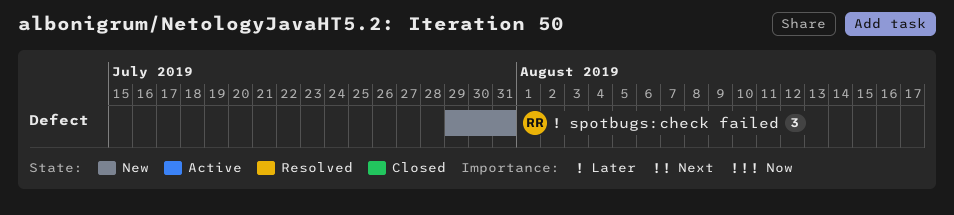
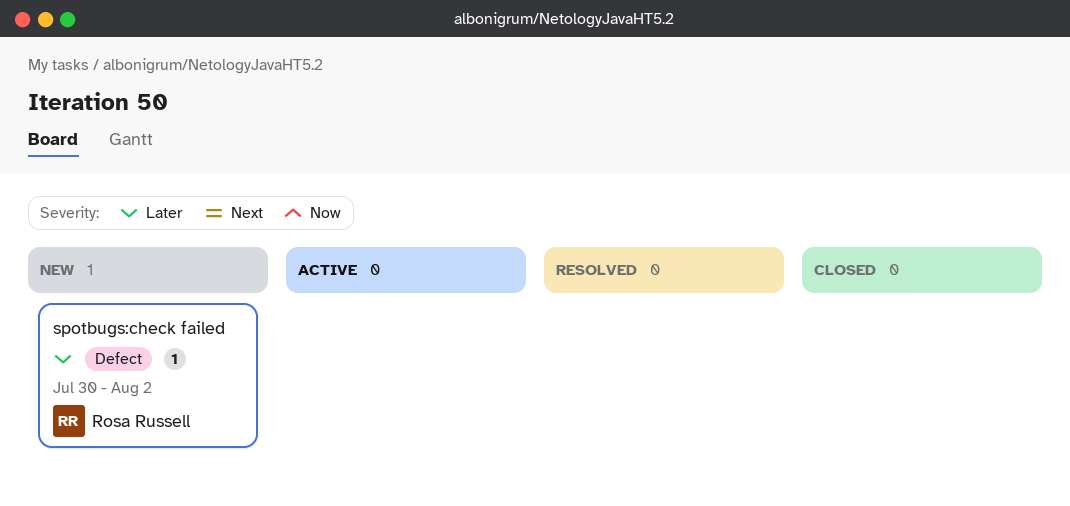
spotbugs:check failed, estimate: 3 -> 1
spotbugs:check failed, start: Jul 29 -> Jul 30
spotbugs:check failed, due: Jul 31 -> Aug 2

